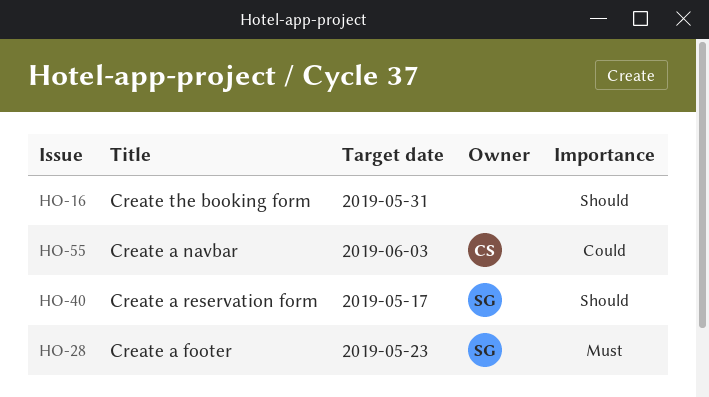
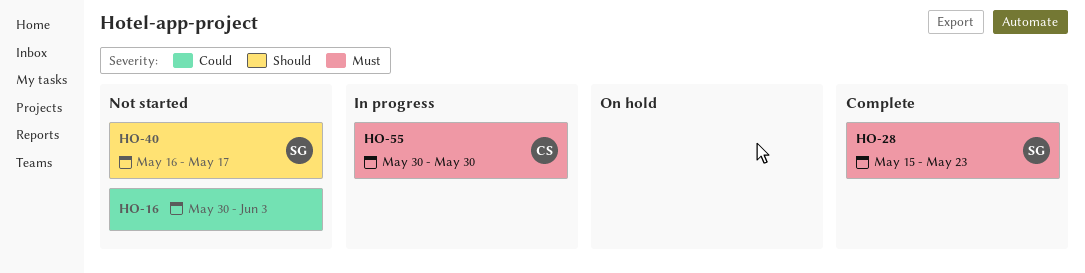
HO-16, priority: Should -> Could
HO-16, due: May 31 -> Jun 3
HO-55, priority: Could -> Must
HO-55, due: Jun 3 -> May 30

